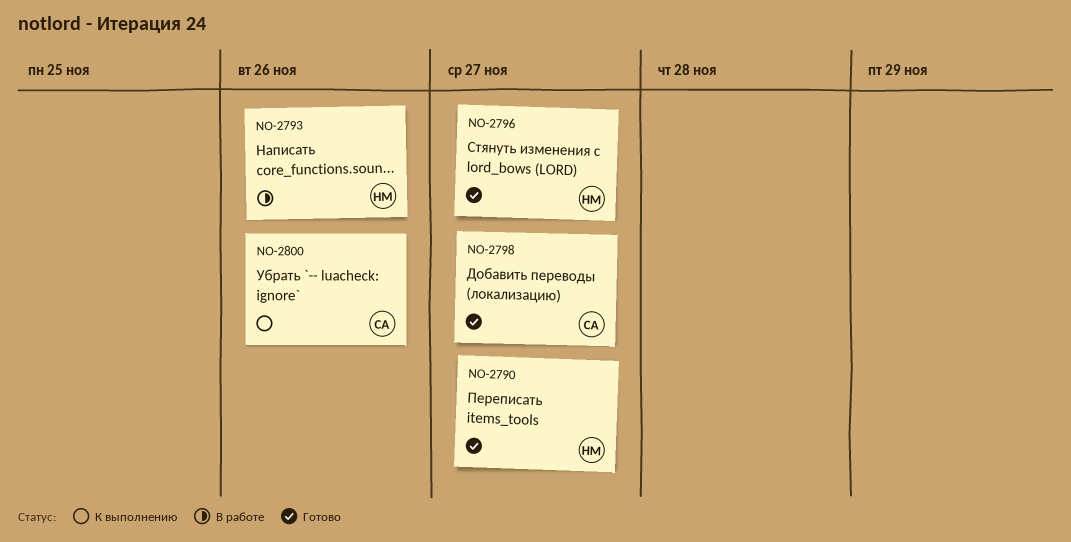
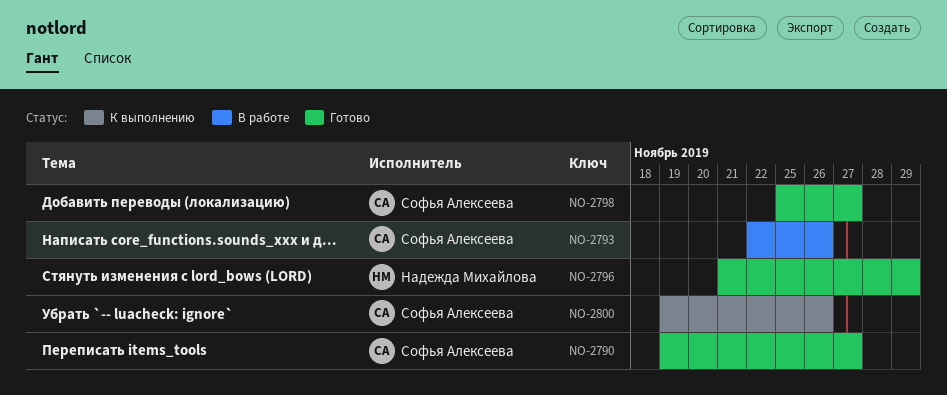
NO-2790, owner: Надежда Михайлова -> Софья Алексеева
NO-2793, owner: Надежда Михайлова -> Софья Алексеева
NO-2796, due: Nov 27 -> Nov 29

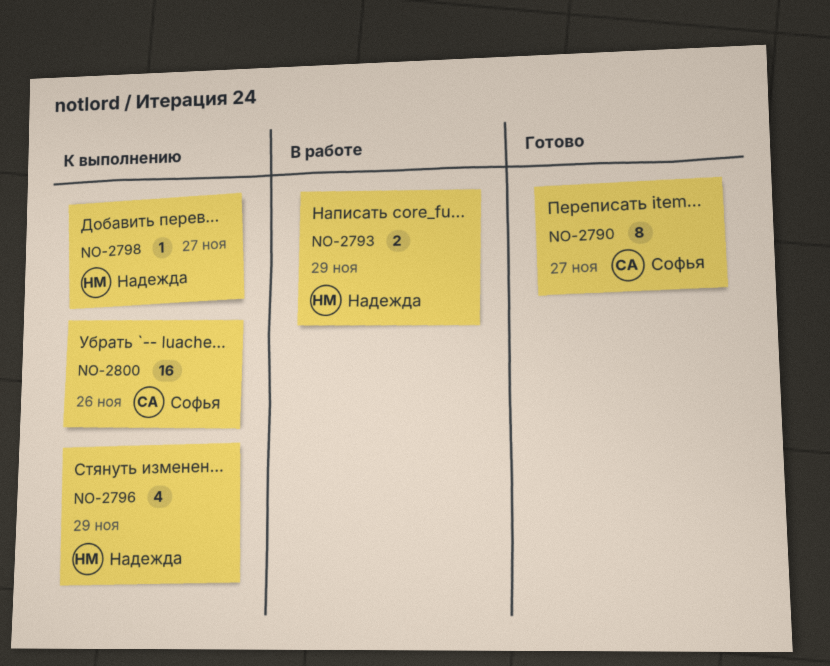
NO-2793, owner: Софья Алексеева -> Надежда Михайлова
NO-2793, due: Nov 26 -> Nov 29
NO-2796, status: Готово -> К выполнению
NO-2798, status: Готово -> К выполнению
NO-2798, owner: Софья Алексеева -> Надежда Михайлова

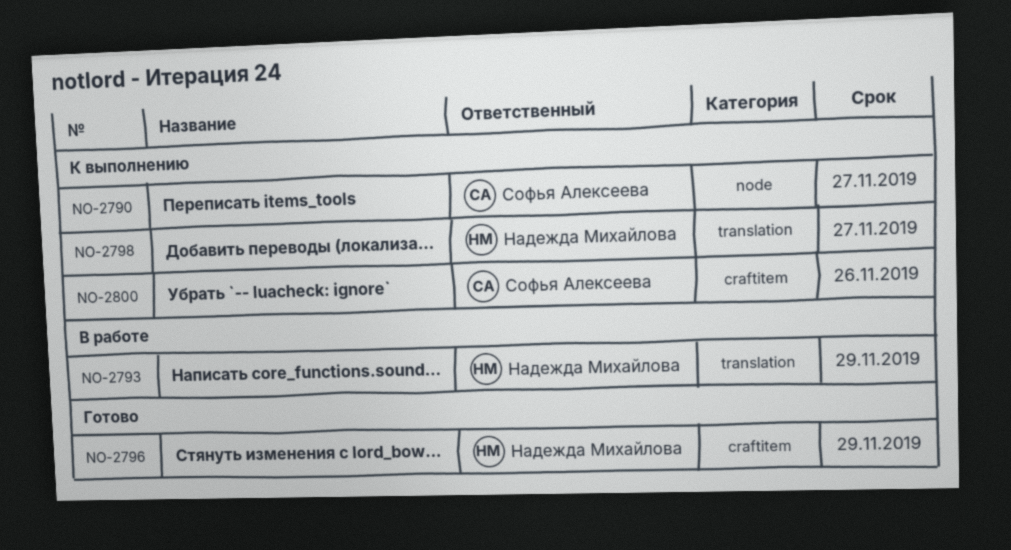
NO-2790, status: Готово -> К выполнению
NO-2796, status: К выполнению -> Готово

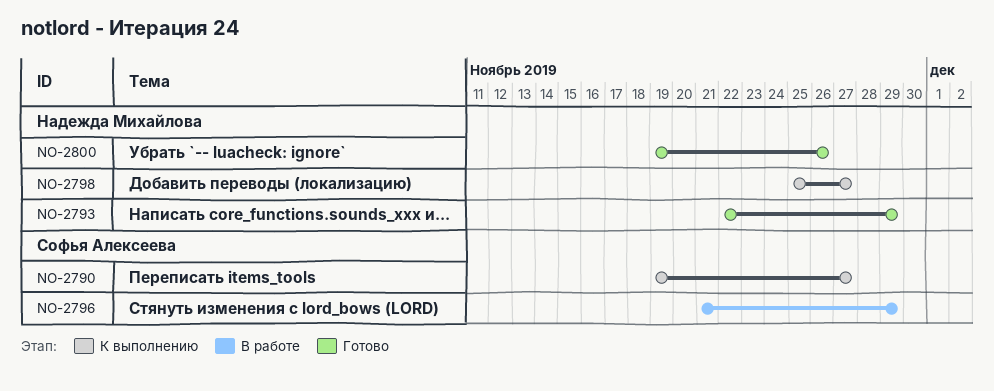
NO-2793, status: В работе -> Готово
NO-2796, status: Готово -> В работе
NO-2796, owner: Надежда Михайлова -> Софья Алексеева
NO-2800, status: К выполнению -> Готово
NO-2800, owner: Софья Алексеева -> Надежда Михайлова

